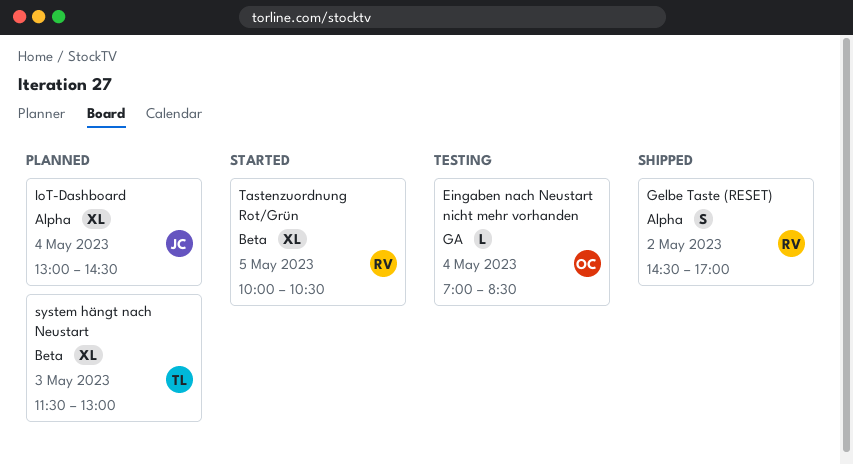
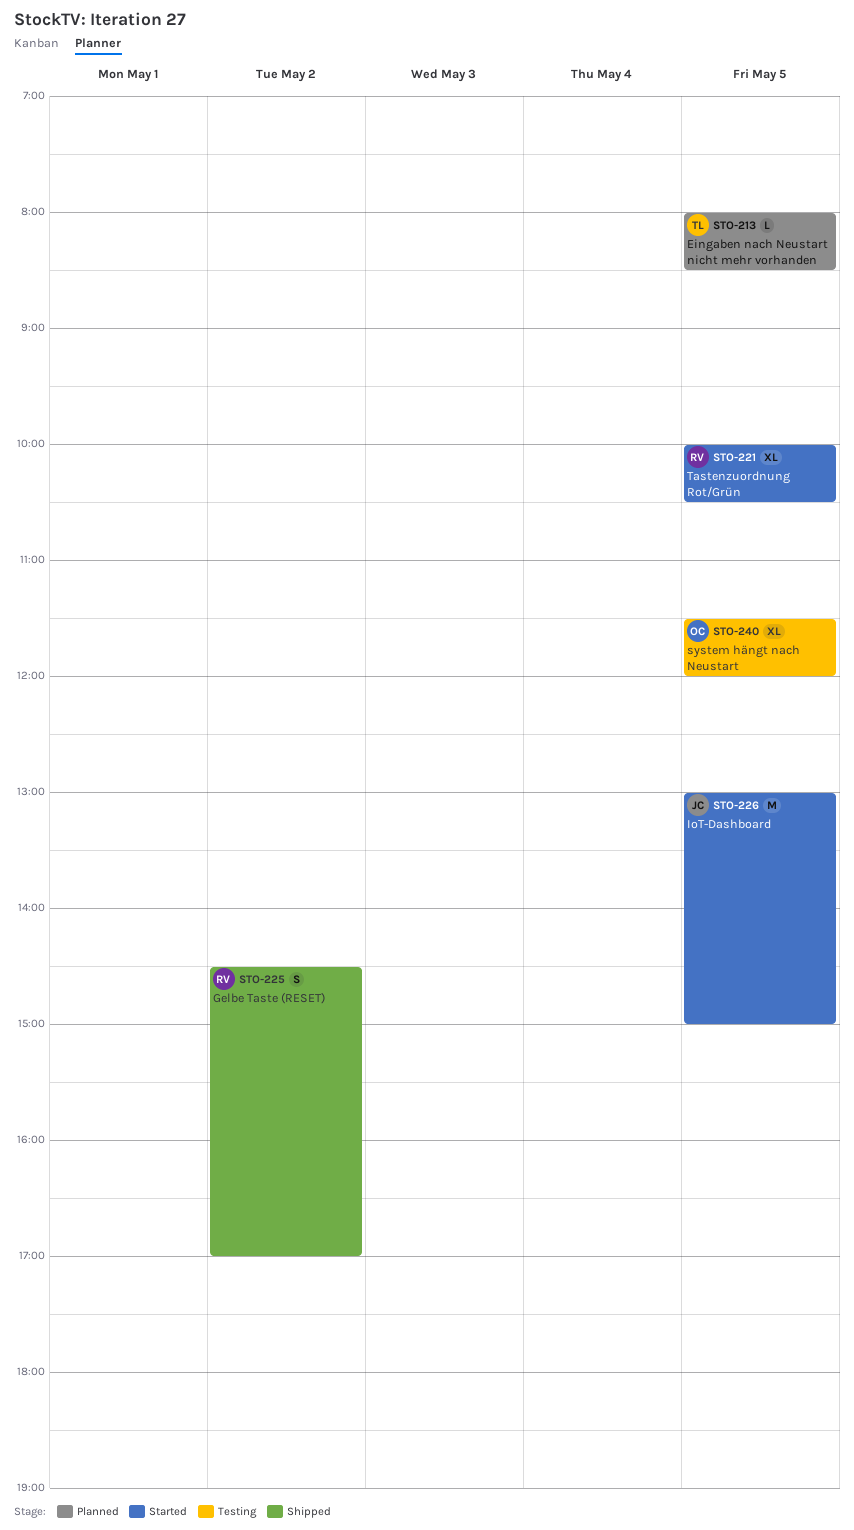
Eingaben nach Neustart nicht mehr vorhanden, status: Testing -> Planned
Eingaben nach Neustart nicht mehr vorhanden, owner: OC -> TL
Eingaben nach Neustart nicht mehr vorhanden, day: May 4 -> May 5
Eingaben nach Neustart nicht mehr vorhanden, begins: 07:00 -> 08:00
IoT-Dashboard, status: Planned -> Started
IoT-Dashboard, estimate: XL -> M
IoT-Dashboard, day: May 4 -> May 5
IoT-Dashboard, ends: 14:30 -> 15:00
system hängt nach Neustart, status: Planned -> Testing
system hängt nach Neustart, owner: TL -> OC
system hängt nach Neustart, day: May 3 -> May 5
system hängt nach Neustart, ends: 13:00 -> 12:00

